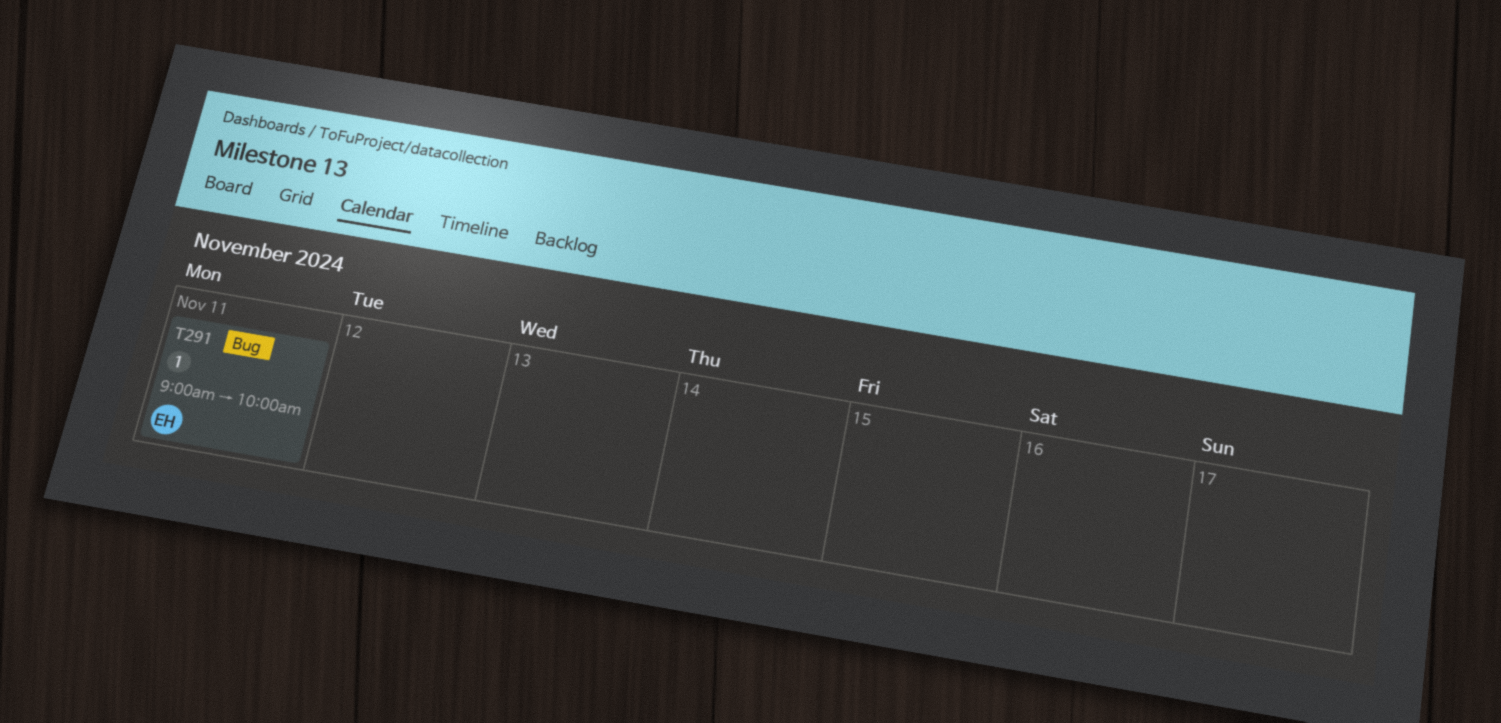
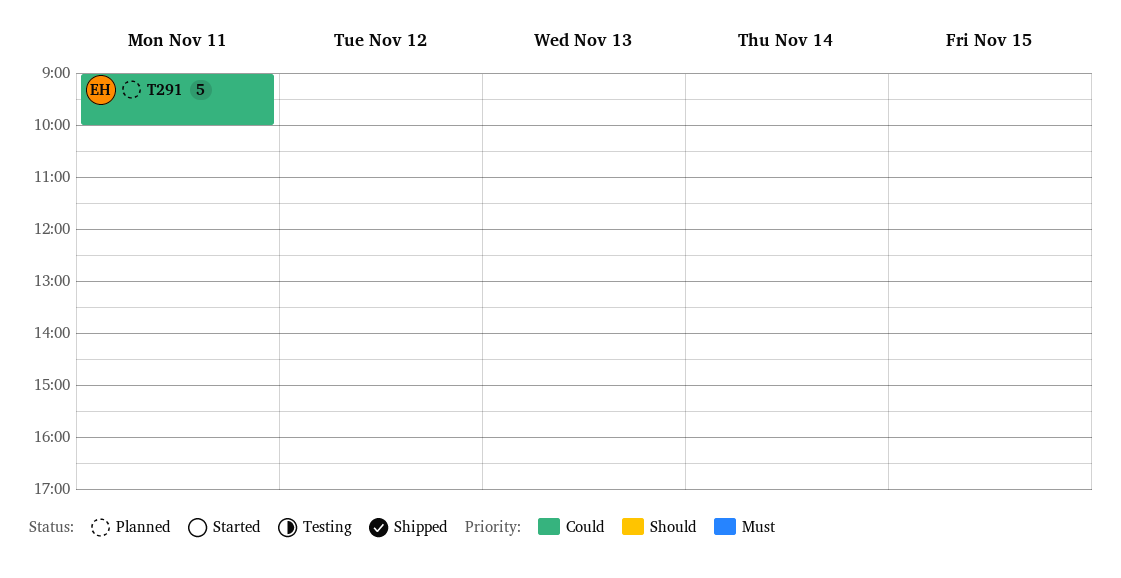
T291, estimate: 1 -> 5

